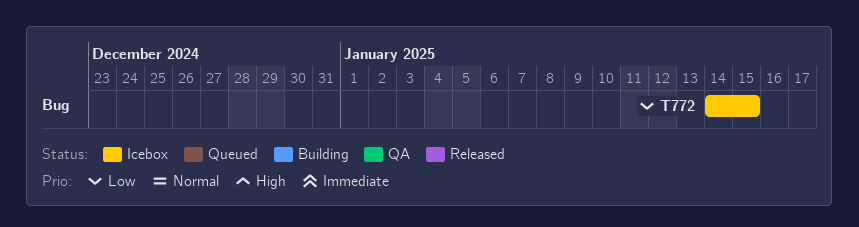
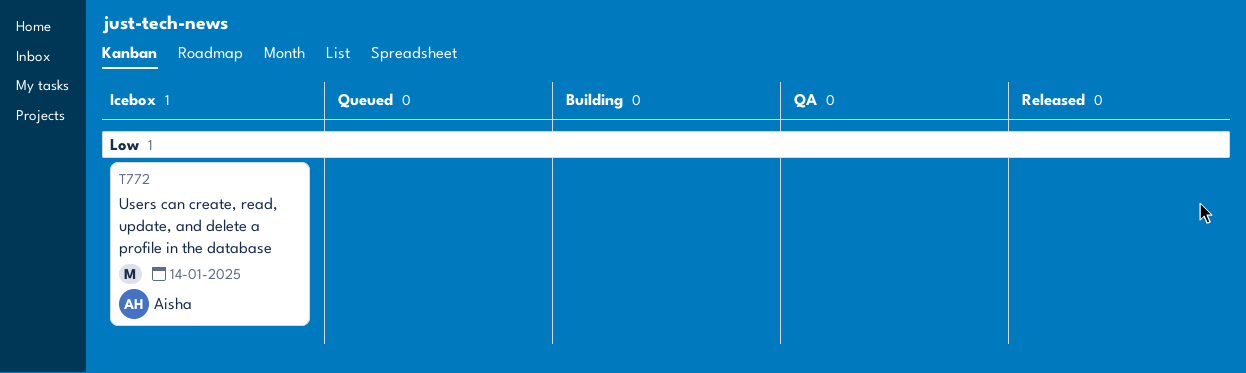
T772, due: Jan 15 -> Jan 14

